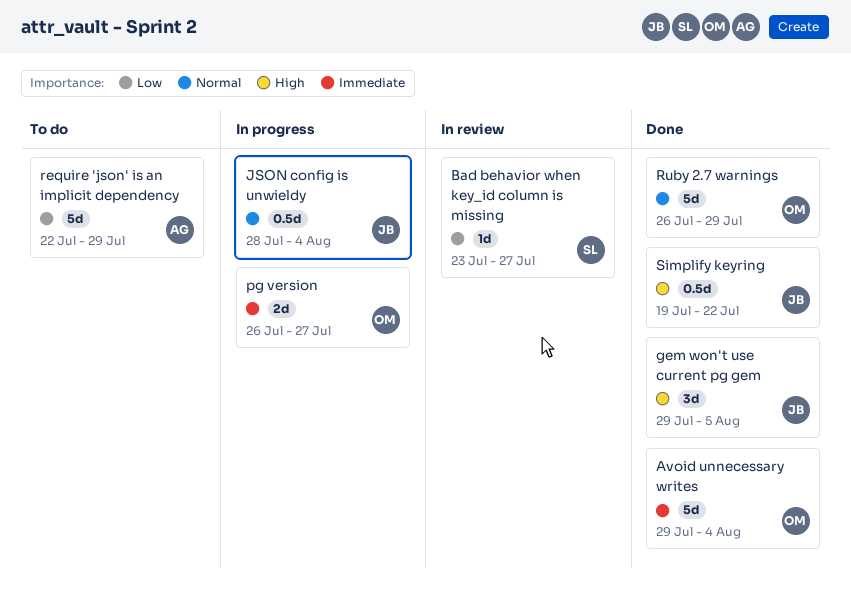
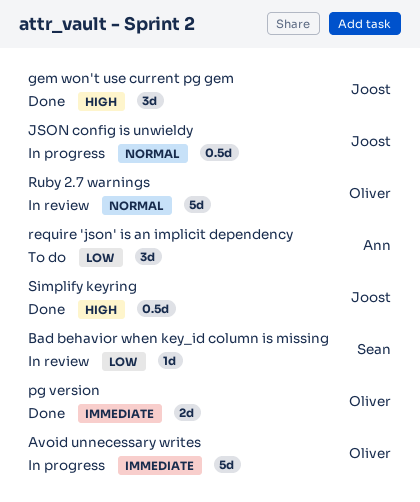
Avoid unnecessary writes, status: Done -> In progress
pg version, status: In progress -> Done
require 'json' is an implicit dependency, estimate: 5d -> 3d
Ruby 2.7 warnings, status: Done -> In review

